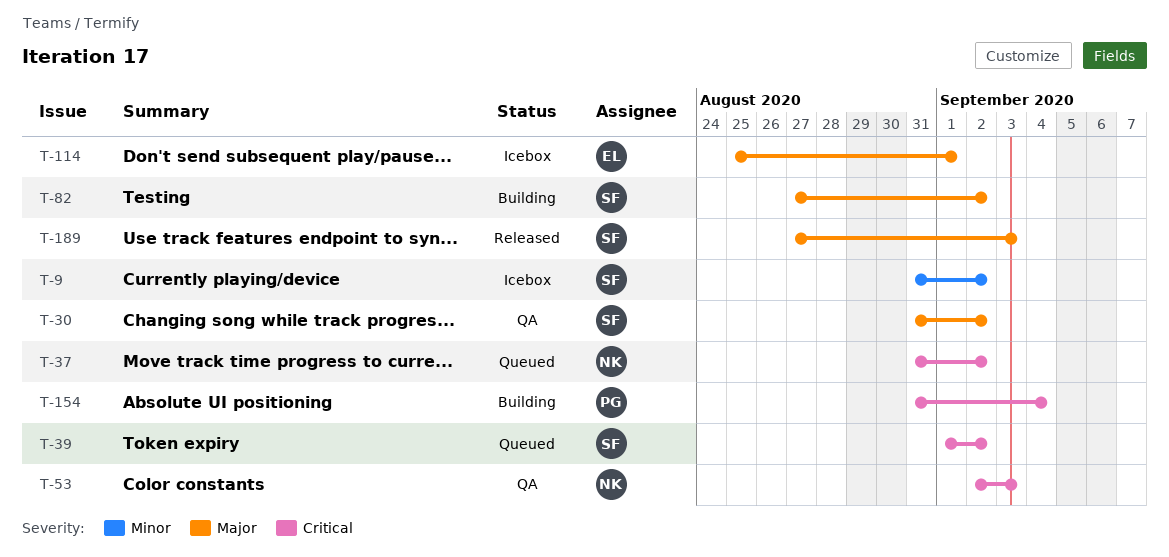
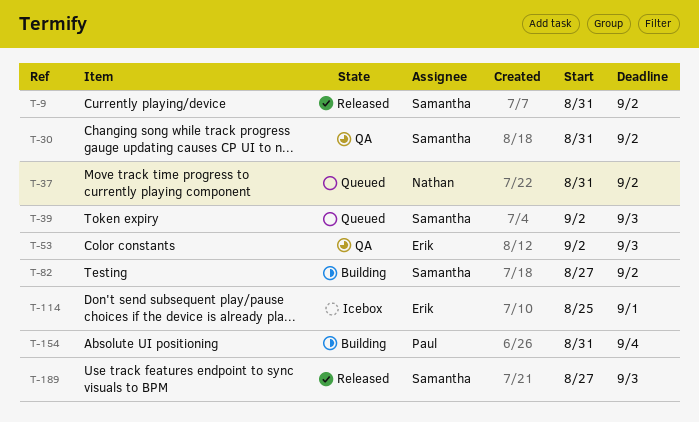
T-9, status: Icebox -> Released
T-39, start: Sep 1 -> Sep 2
T-39, due: Sep 2 -> Sep 3
T-53, owner: Nathan -> Erik

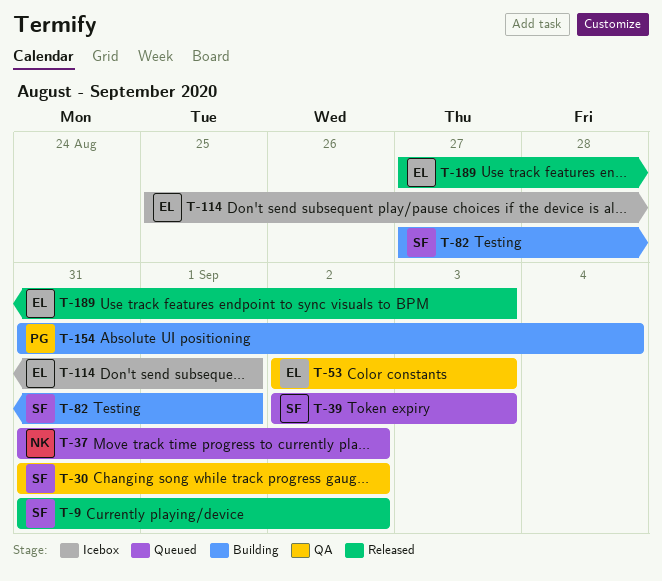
T-82, due: Sep 2 -> Sep 1
T-189, owner: Samantha -> Erik

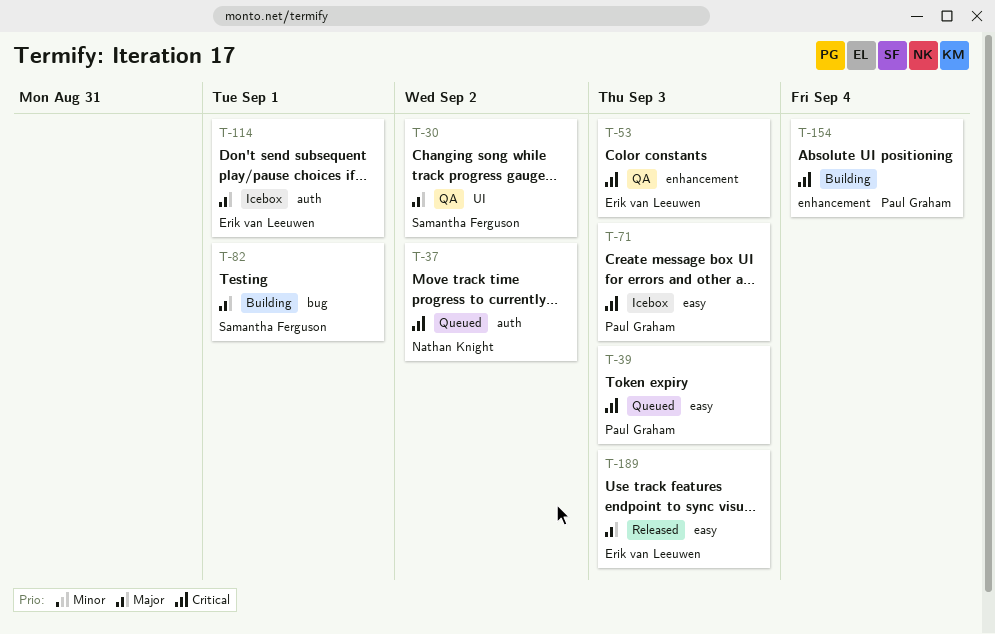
T-9: present -> none
T-39, owner: Samantha Ferguson -> Paul Graham
T-71: none -> present

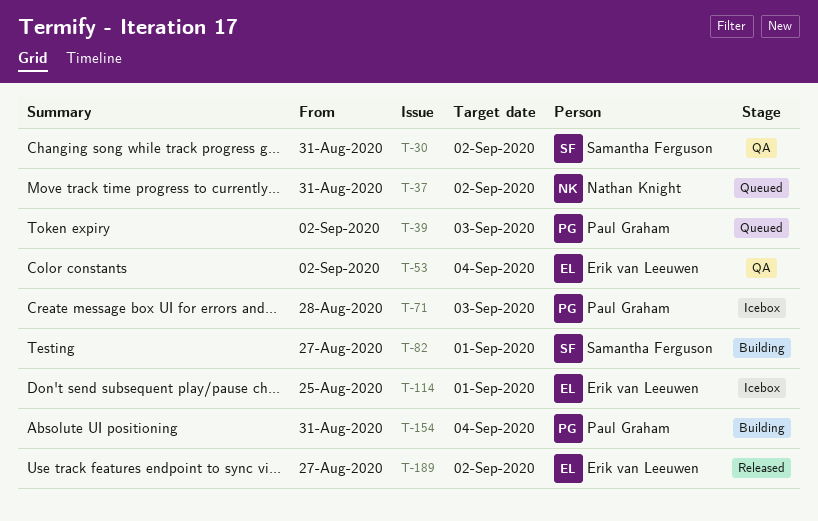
T-53, due: Sep 3 -> Sep 4
T-189, due: Sep 3 -> Sep 2

